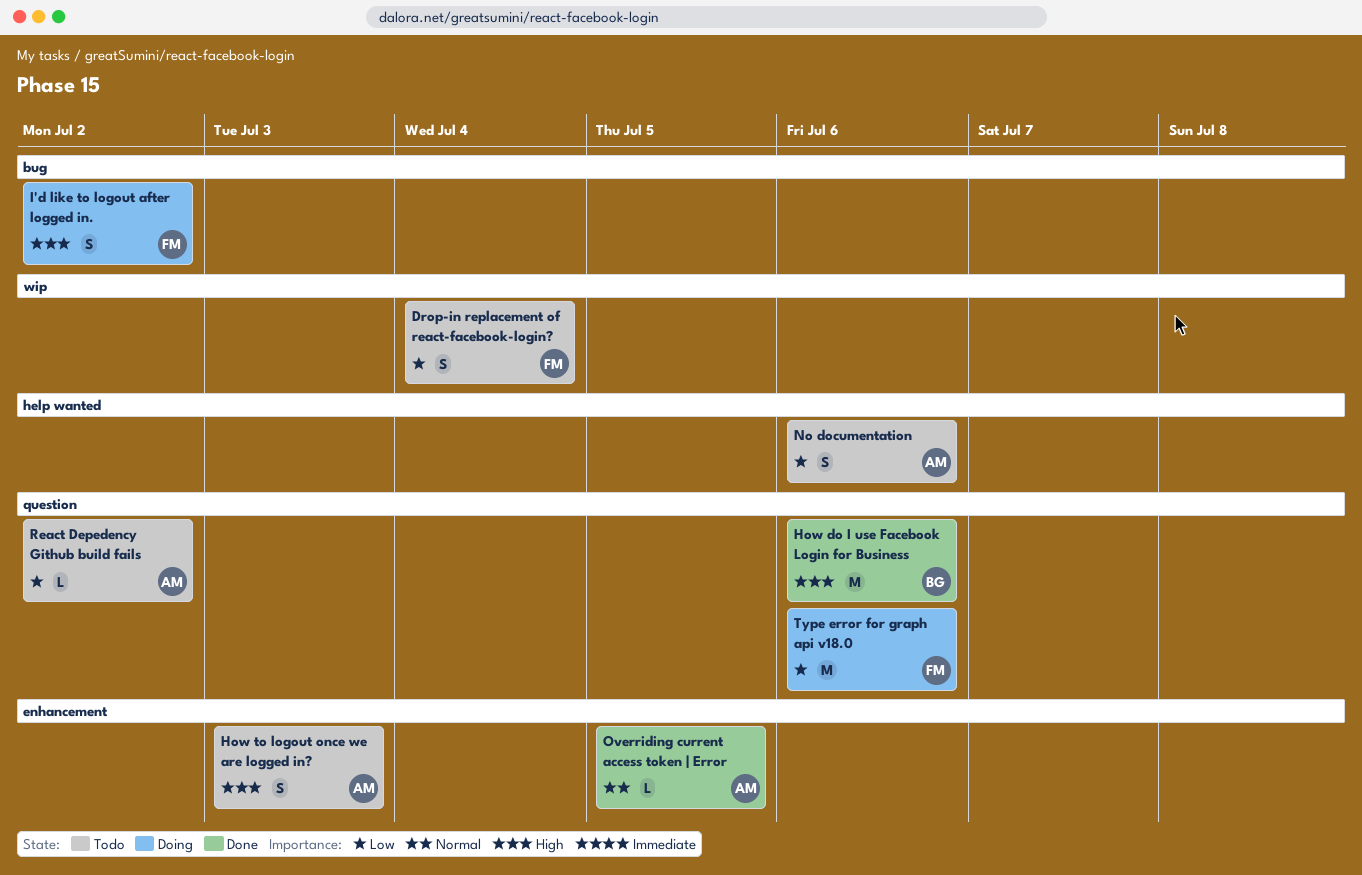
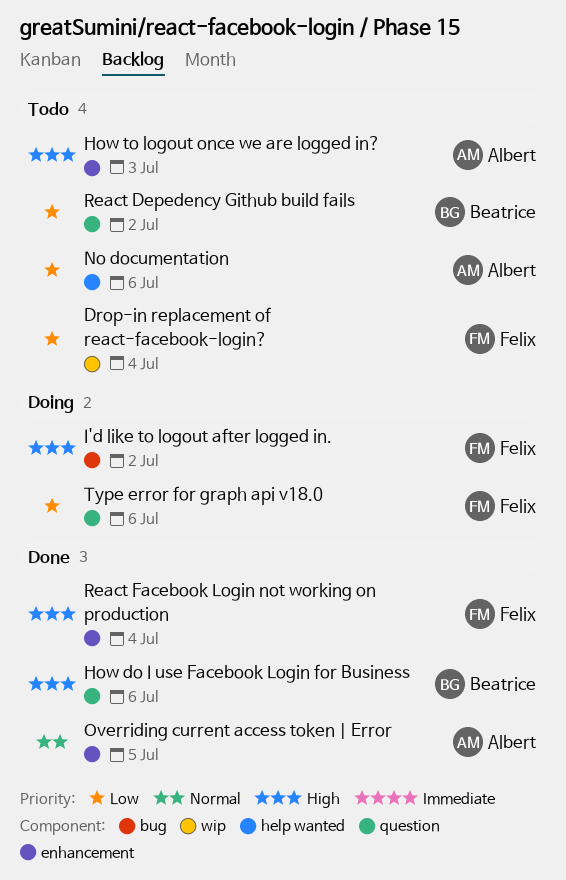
React Depedency Github build fails, owner: Albert -> Beatrice
React Facebook Login not working on production: none -> present

